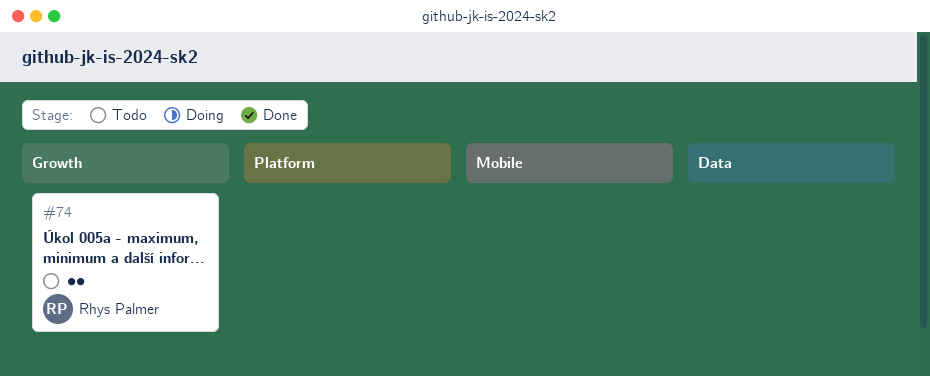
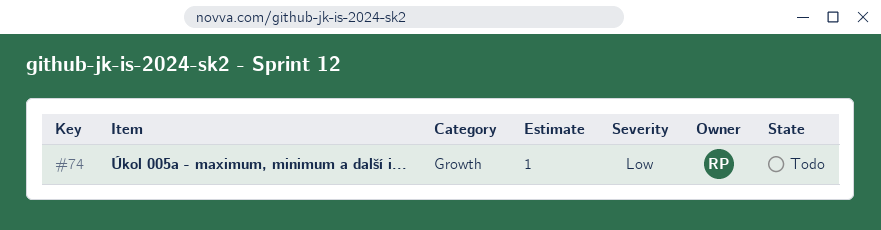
#74, estimate: 2 -> 1

